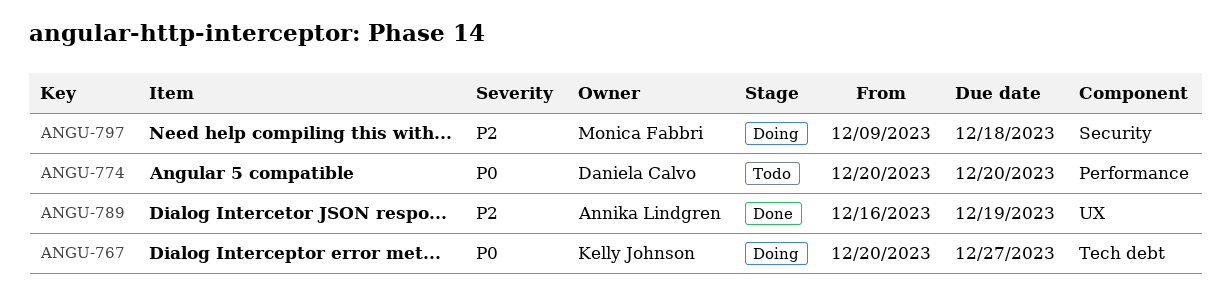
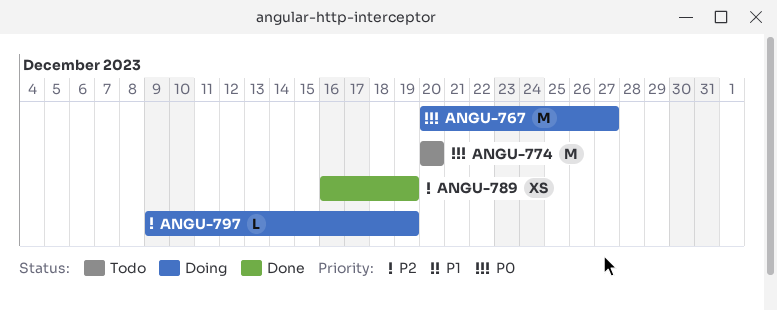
ANGU-797, due: Dec 18 -> Dec 19

